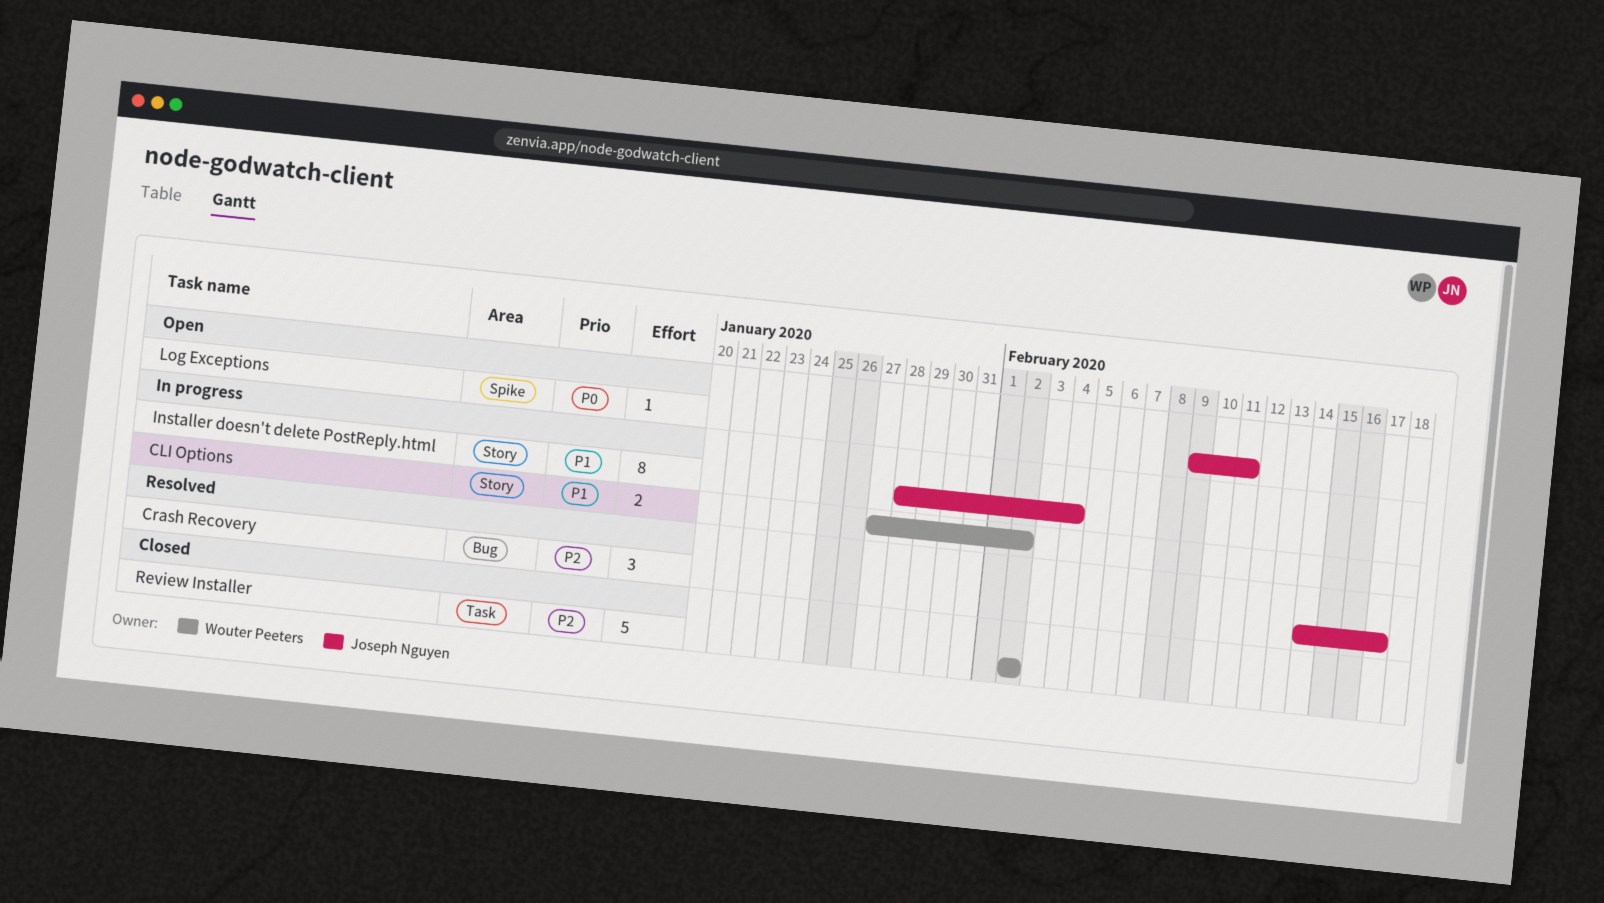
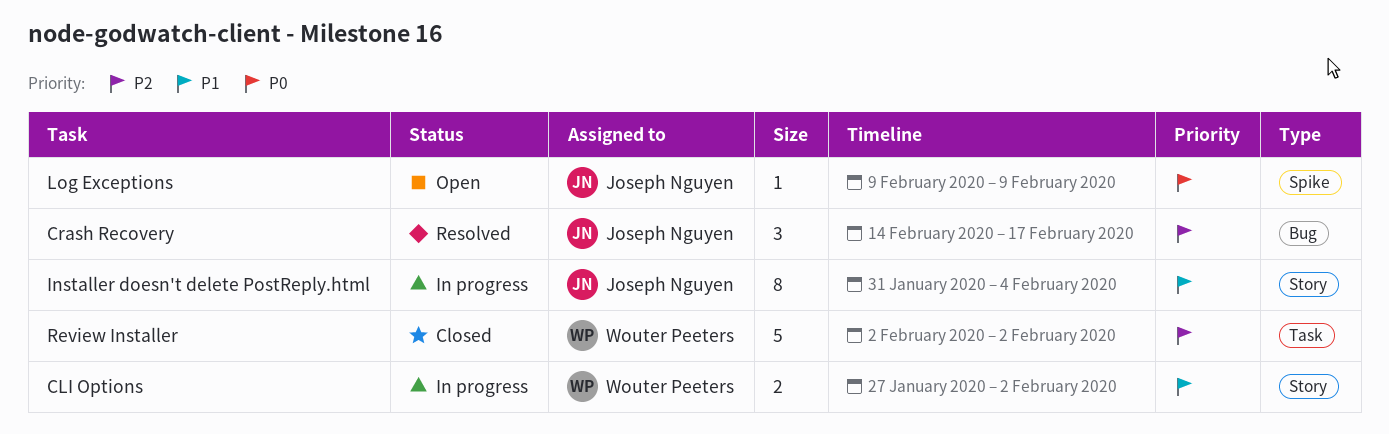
Installer doesn't delete PostReply.html, start: Jan 28 -> Jan 31
Log Exceptions, due: Feb 11 -> Feb 9

